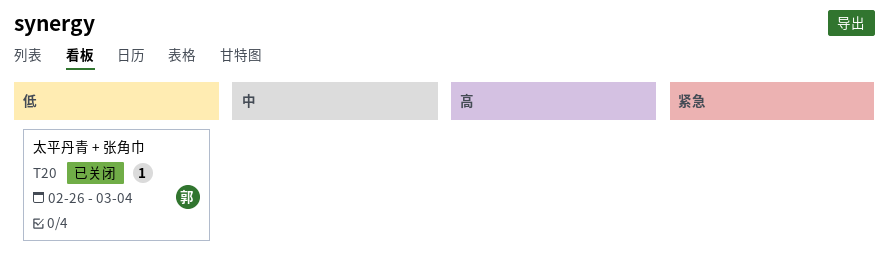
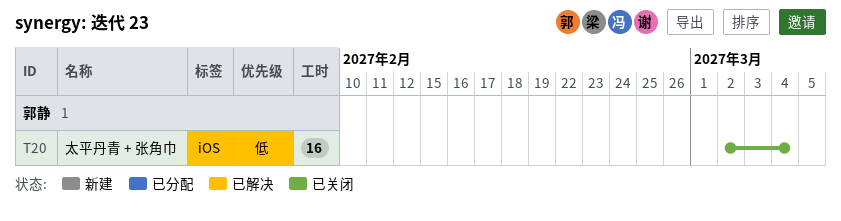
T20, estimate: 1 -> 16
T20, start: Feb 26 -> Mar 2

